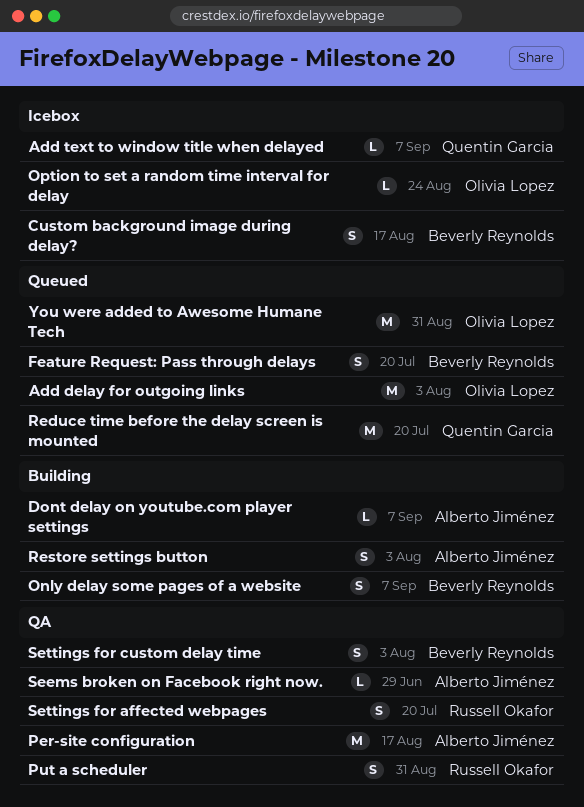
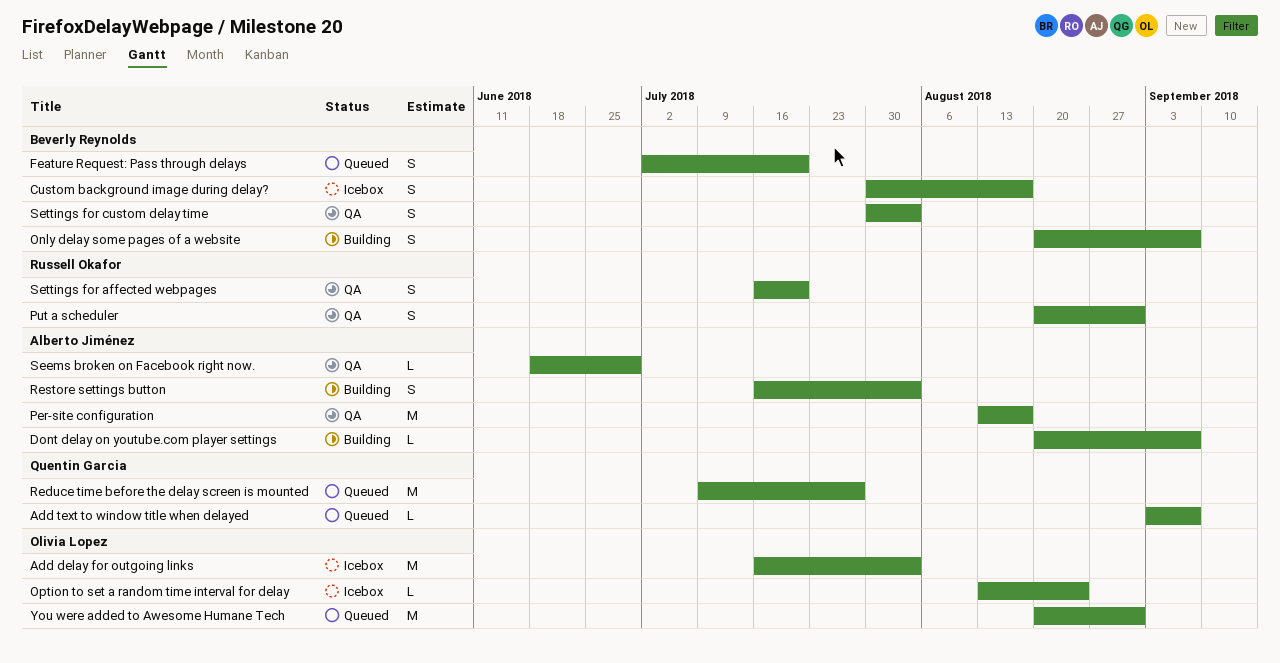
Add delay for outgoing links, status: Queued -> Icebox
Add text to window title when delayed, status: Icebox -> Queued
Reduce time before the delay screen is mounted, due: Jul 20 -> Jul 27

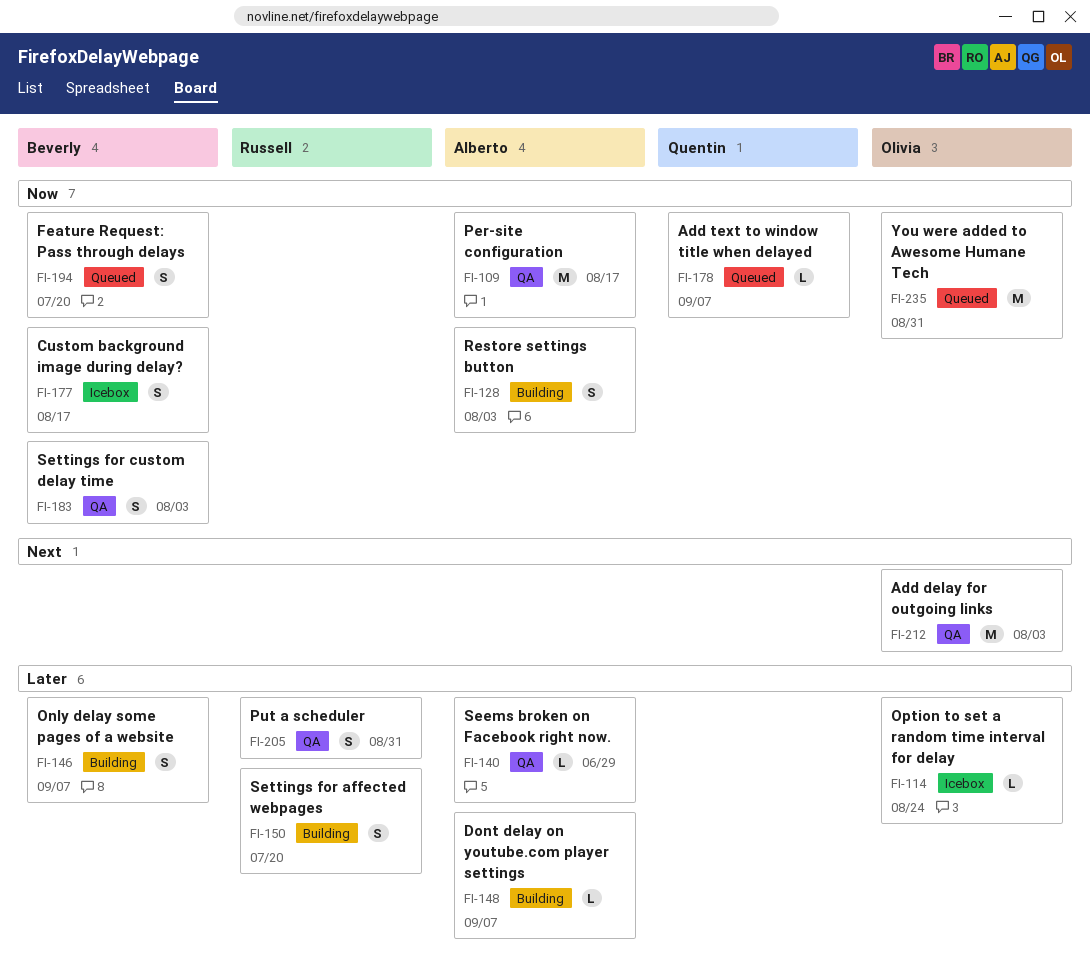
Add delay for outgoing links, status: Icebox -> QA
Reduce time before the delay screen is mounted: present -> none
Settings for affected webpages, status: QA -> Building

